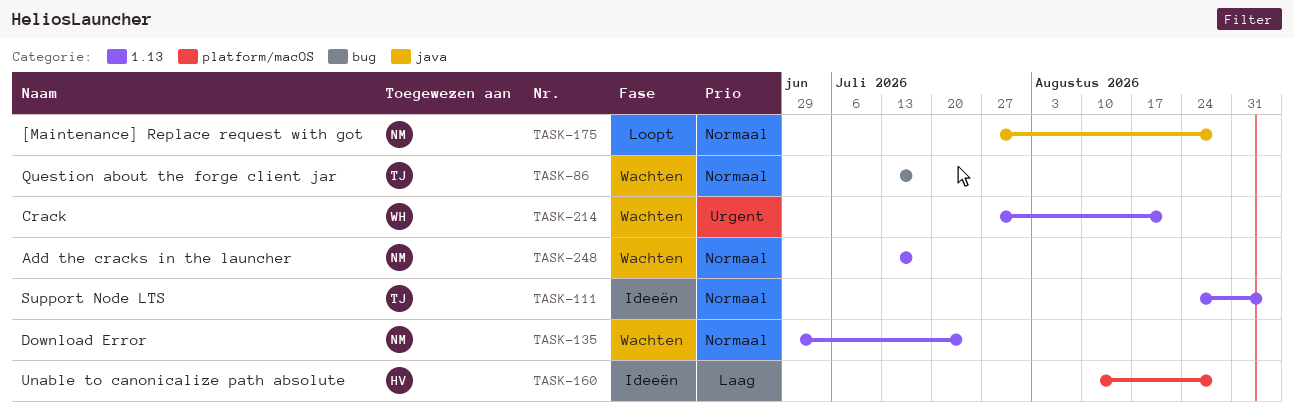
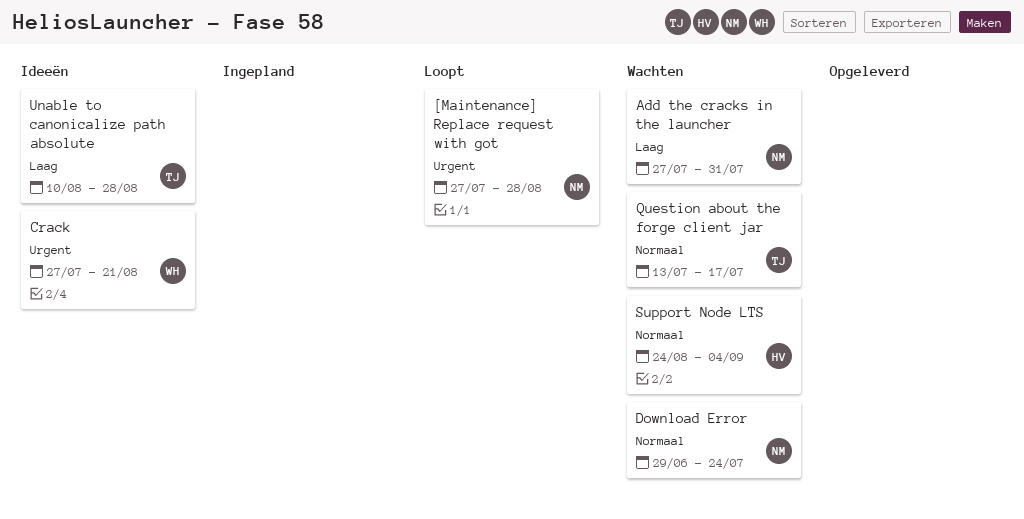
[Maintenance] Replace request with got, priority: Normaal -> Urgent
Add the cracks in the launcher, priority: Normaal -> Laag
Add the cracks in the launcher, start: Jul 13 -> Jul 27
Add the cracks in the launcher, due: Jul 17 -> Jul 31
Crack, status: Wachten -> Ideeën
Support Node LTS, status: Ideeën -> Wachten
Support Node LTS, owner: TJ -> HV
Unable to canonicalize path absolute, owner: HV -> TJ

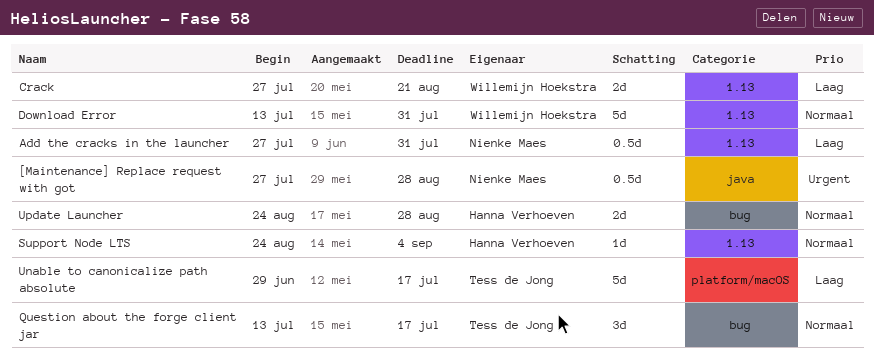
Crack, priority: Urgent -> Laag
Download Error, owner: Nienke Maes -> Willemijn Hoekstra
Download Error, start: Jun 29 -> Jul 13
Download Error, due: Jul 24 -> Jul 31
Unable to canonicalize path absolute, start: Aug 10 -> Jun 29
Unable to canonicalize path absolute, due: Aug 28 -> Jul 17
Update Launcher: none -> present

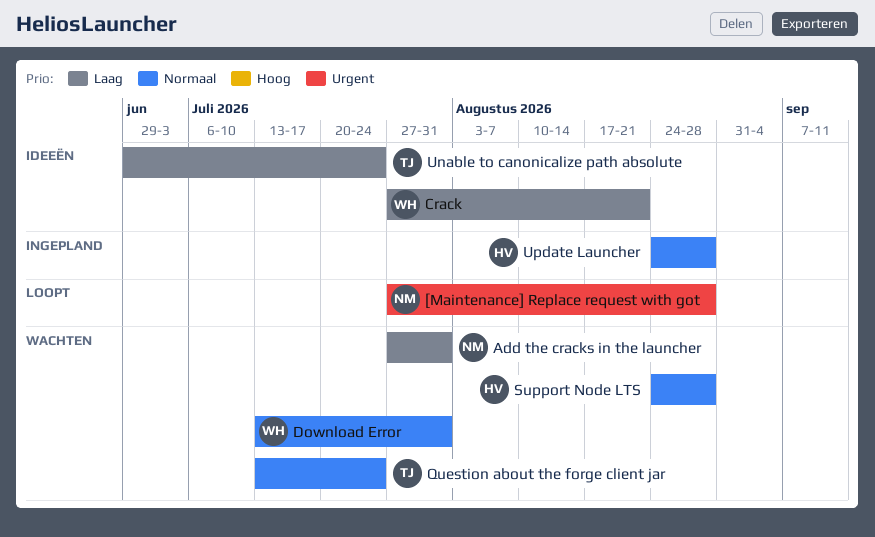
Question about the forge client jar, due: Jul 17 -> Jul 24
Support Node LTS, due: Sep 4 -> Aug 28
Unable to canonicalize path absolute, due: Jul 17 -> Jul 24

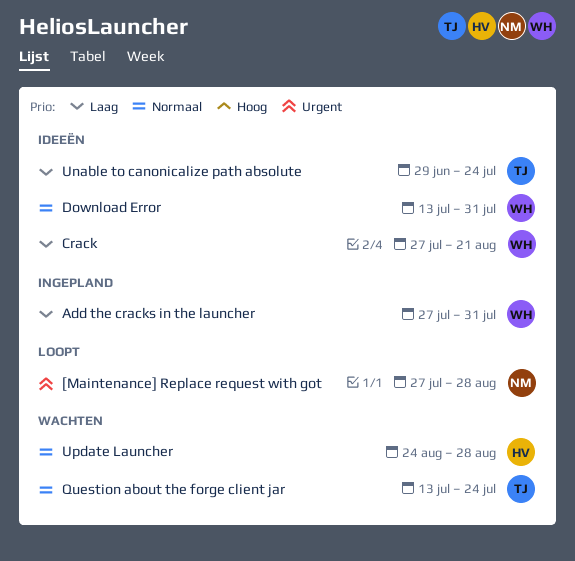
Add the cracks in the launcher, status: Wachten -> Ingepland
Add the cracks in the launcher, owner: NM -> WH
Download Error, status: Wachten -> Ideeën
Support Node LTS: present -> none
Update Launcher, status: Ingepland -> Wachten

